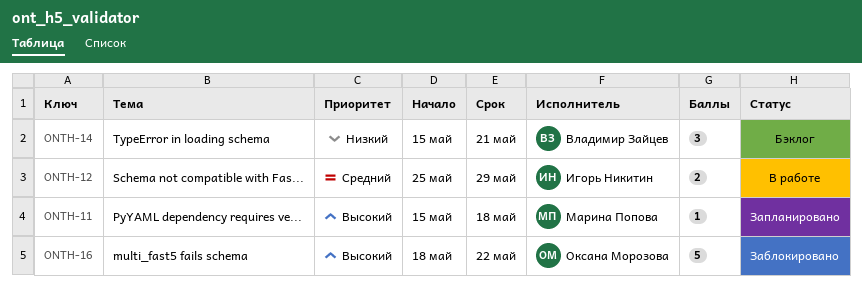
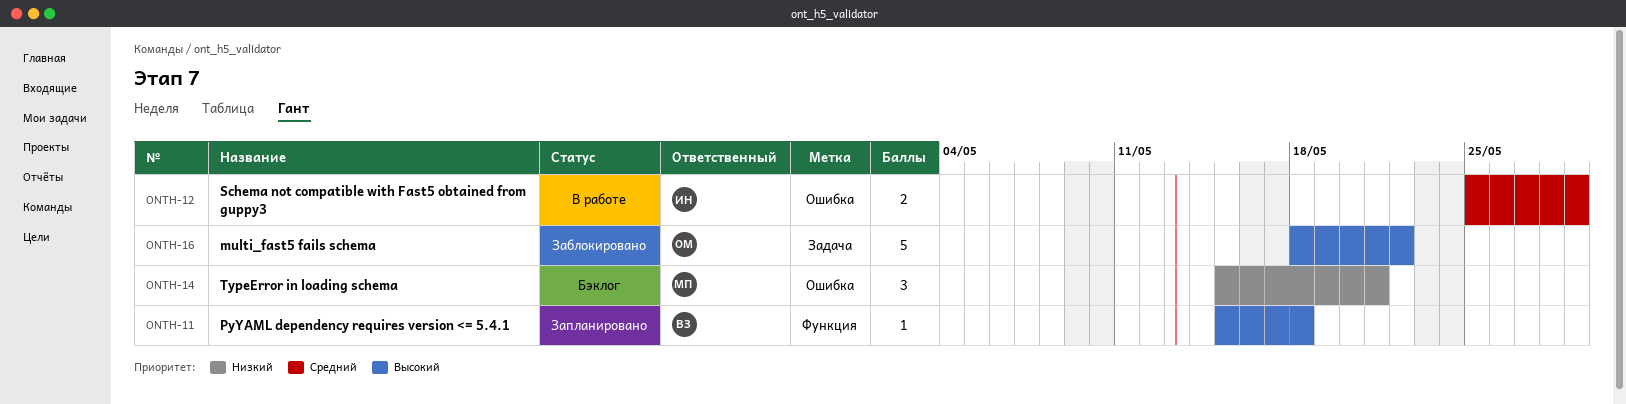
ONTH-11, owner: Марина Попова -> Владимир Зайцев
ONTH-14, owner: Владимир Зайцев -> Марина Попова

